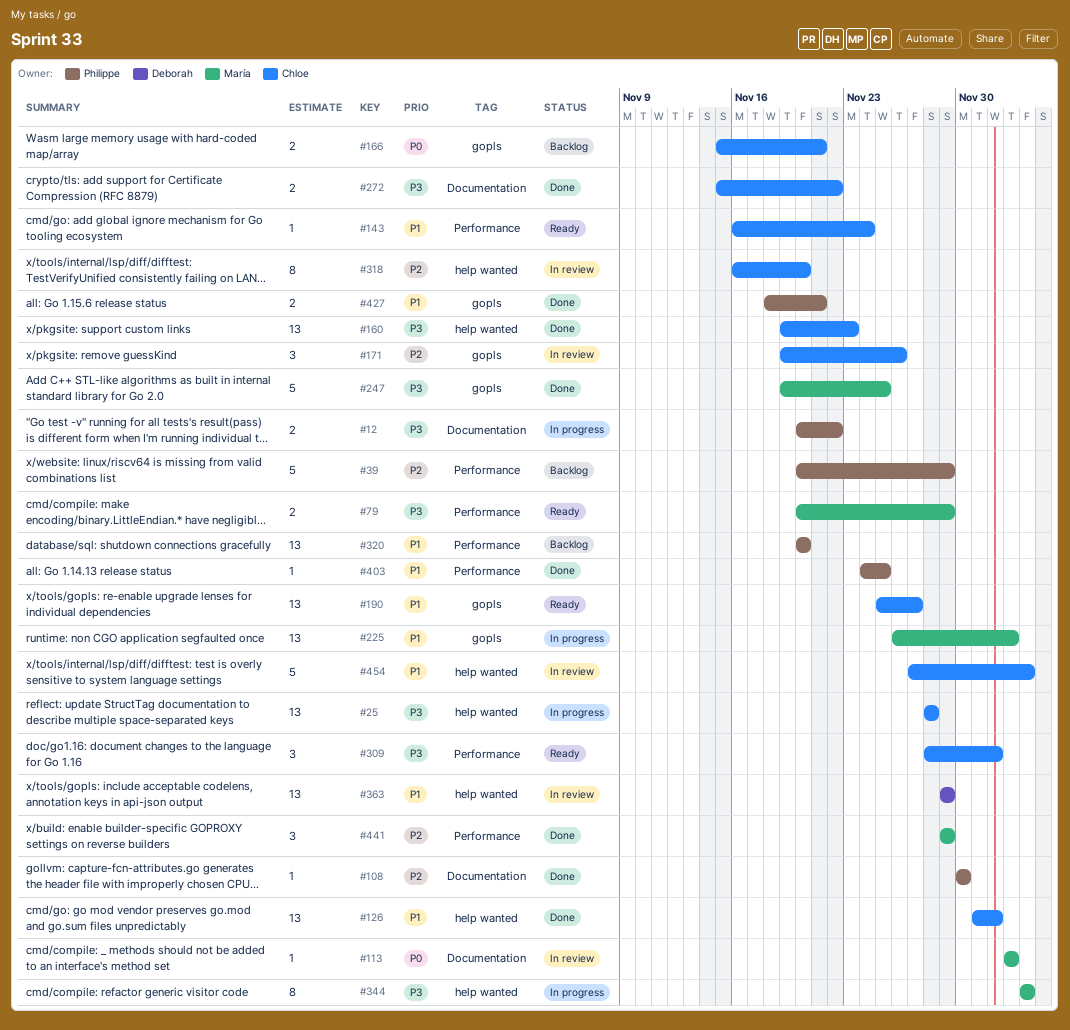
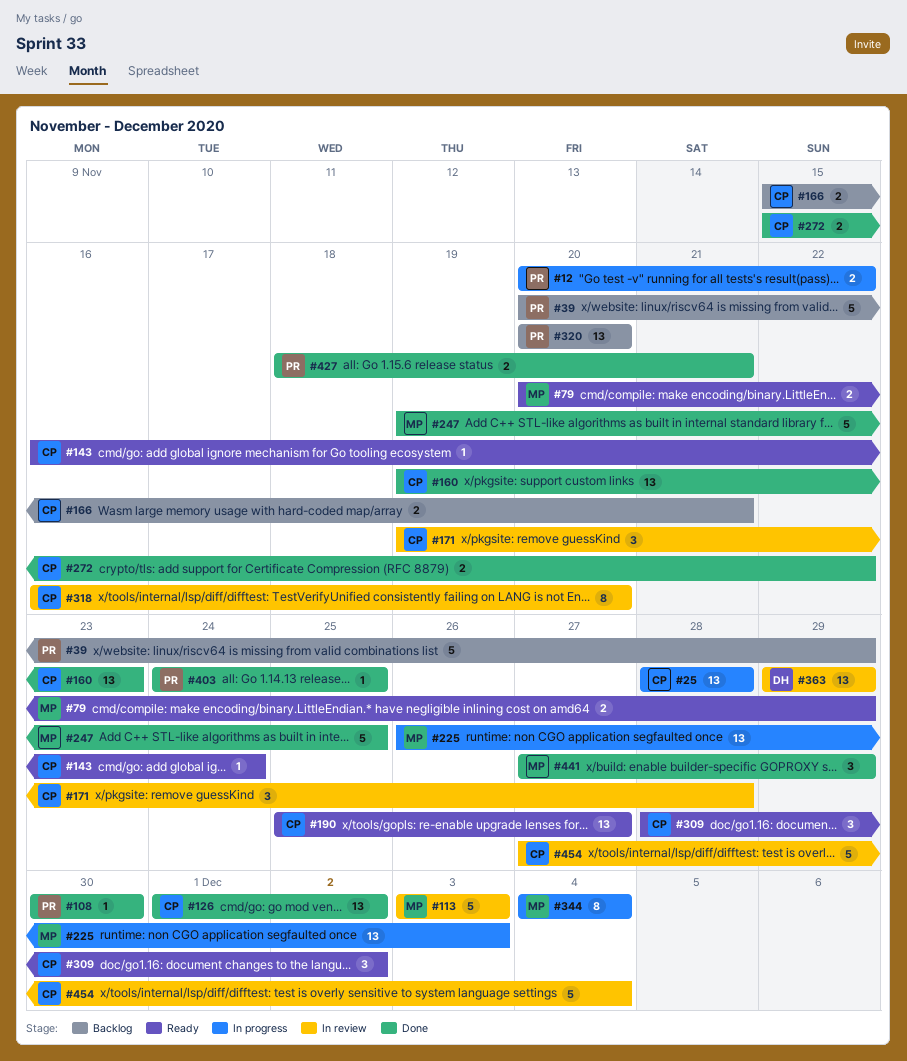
#113, estimate: 1 -> 5
#171, due: Nov 26 -> Nov 28
#441, start: Nov 29 -> Nov 27

